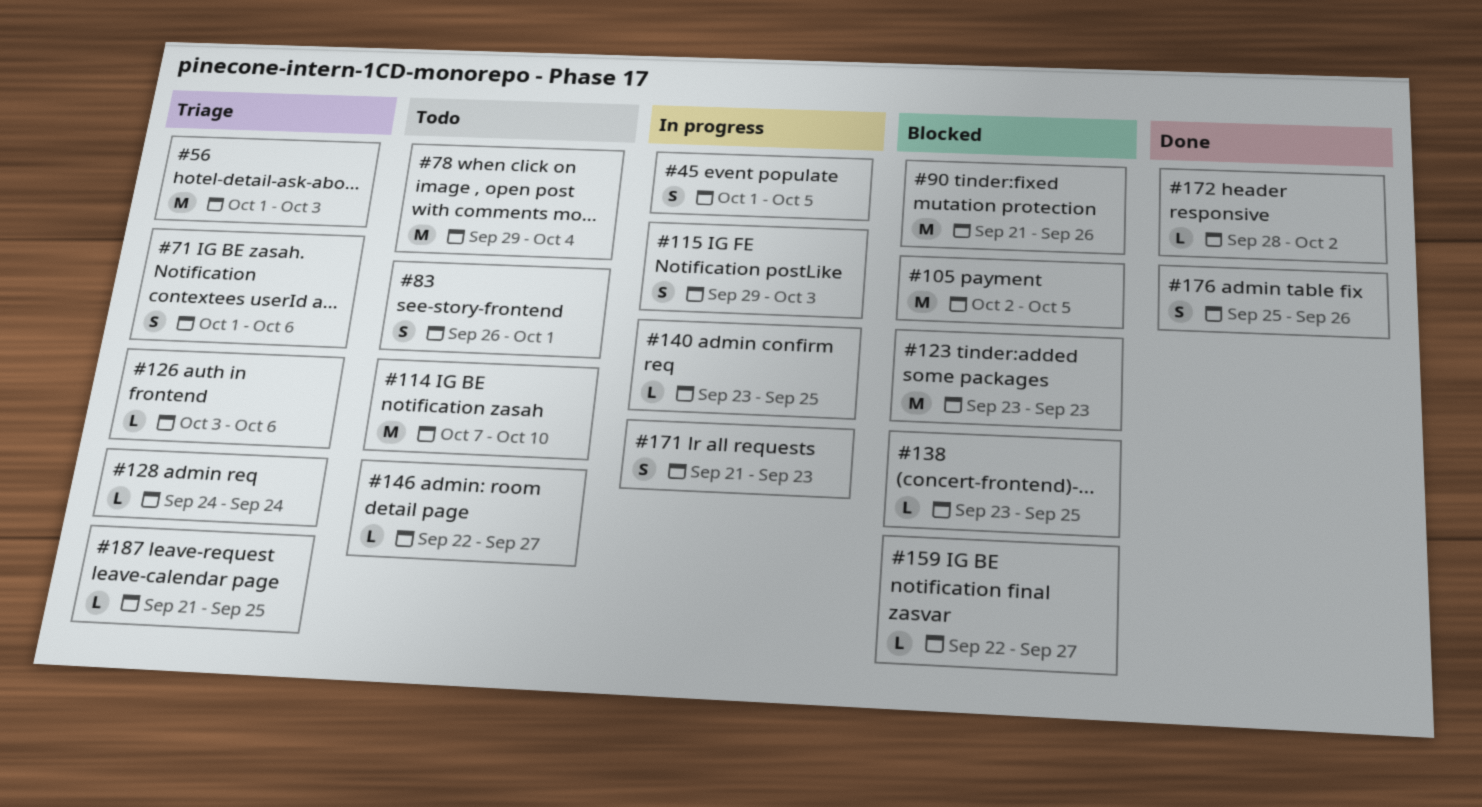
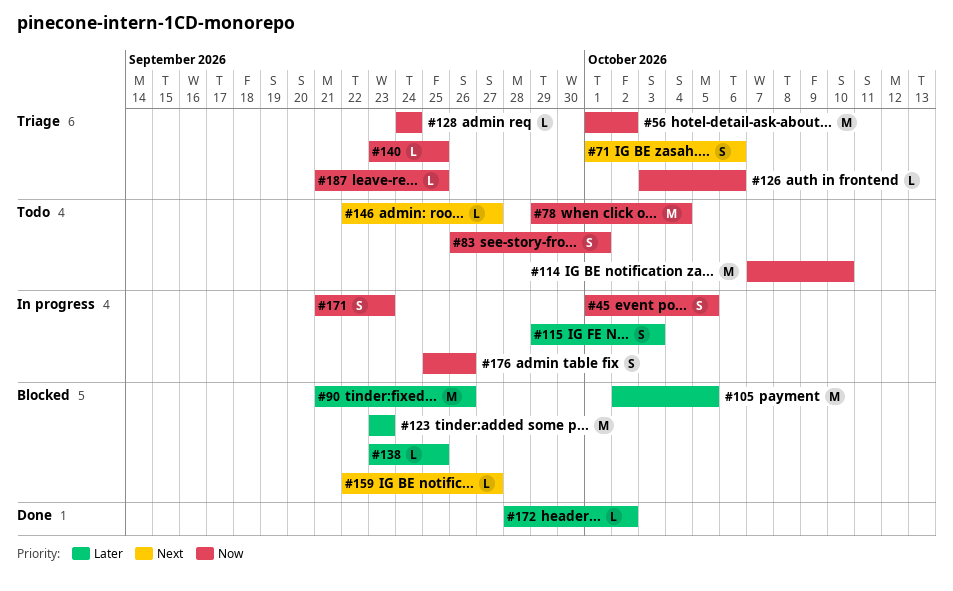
#56, due: Oct 3 -> Oct 2
#140, status: In progress -> Triage
#176, status: Done -> In progress

